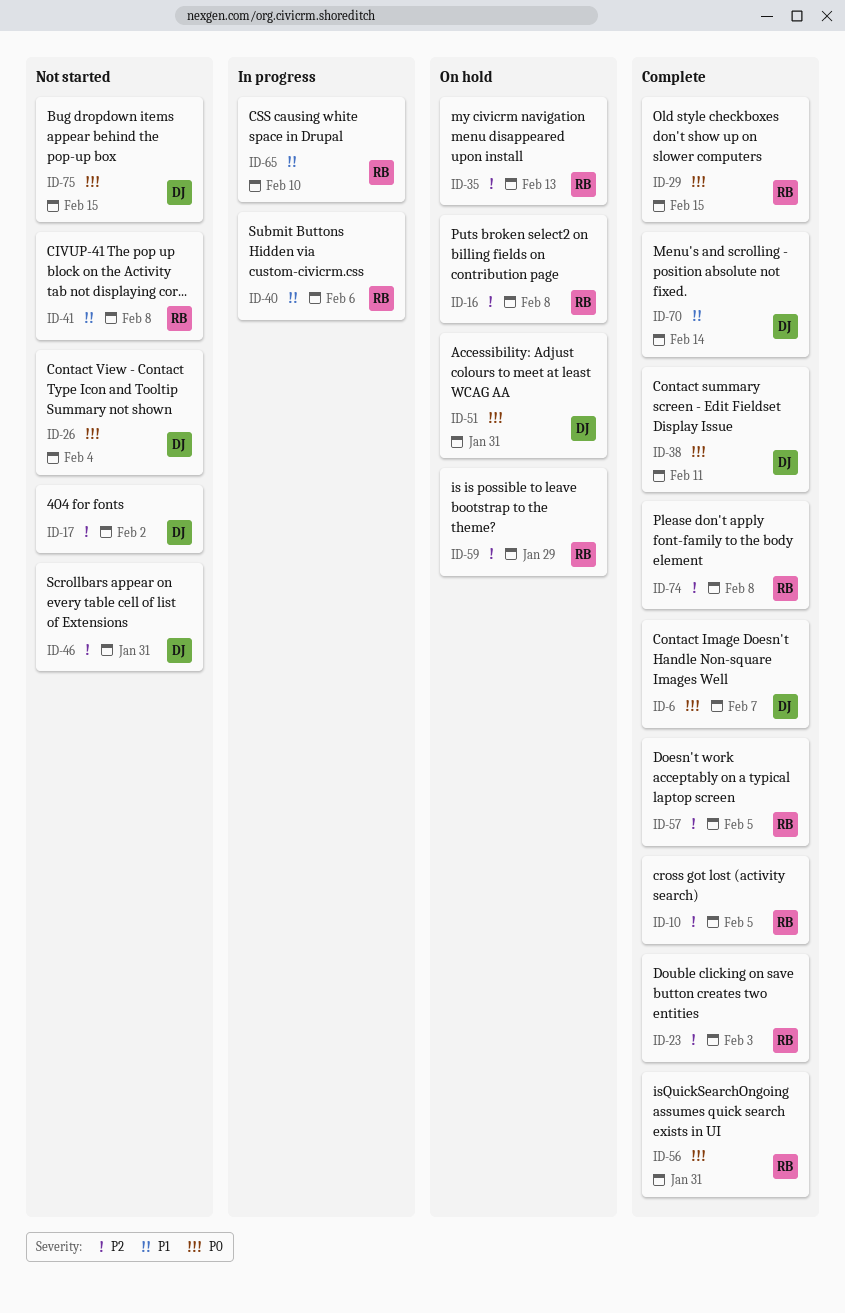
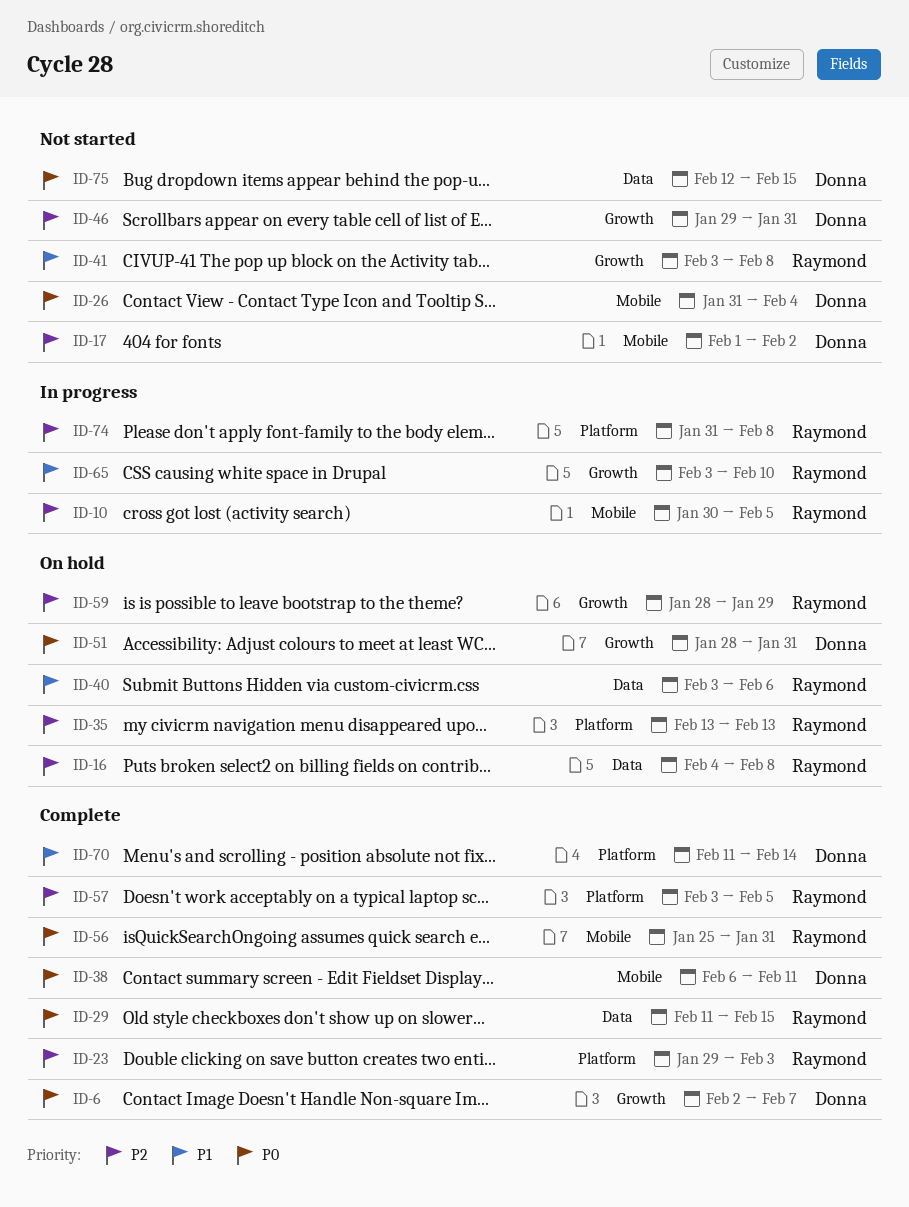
ID-10, status: Complete -> In progress
ID-40, status: In progress -> On hold
ID-74, status: Complete -> In progress

